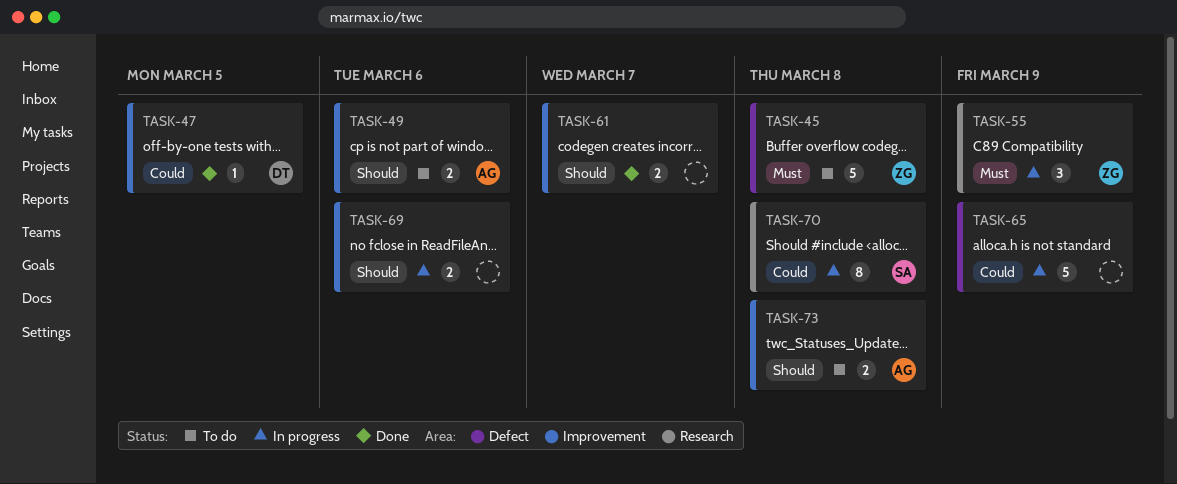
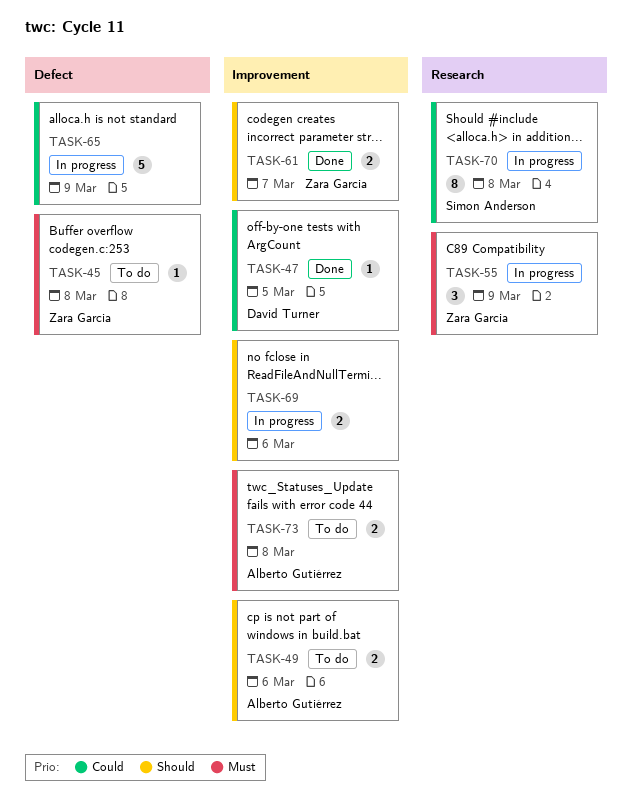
TASK-45, estimate: 5 -> 1
TASK-61, owner: none -> Zara Garcia
TASK-73, priority: Should -> Must

